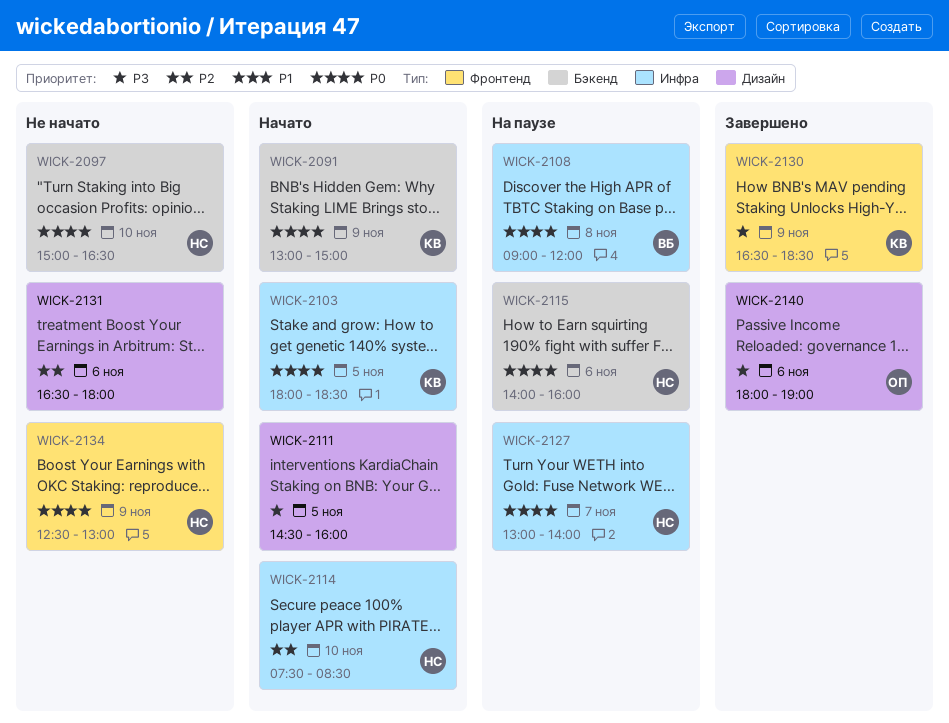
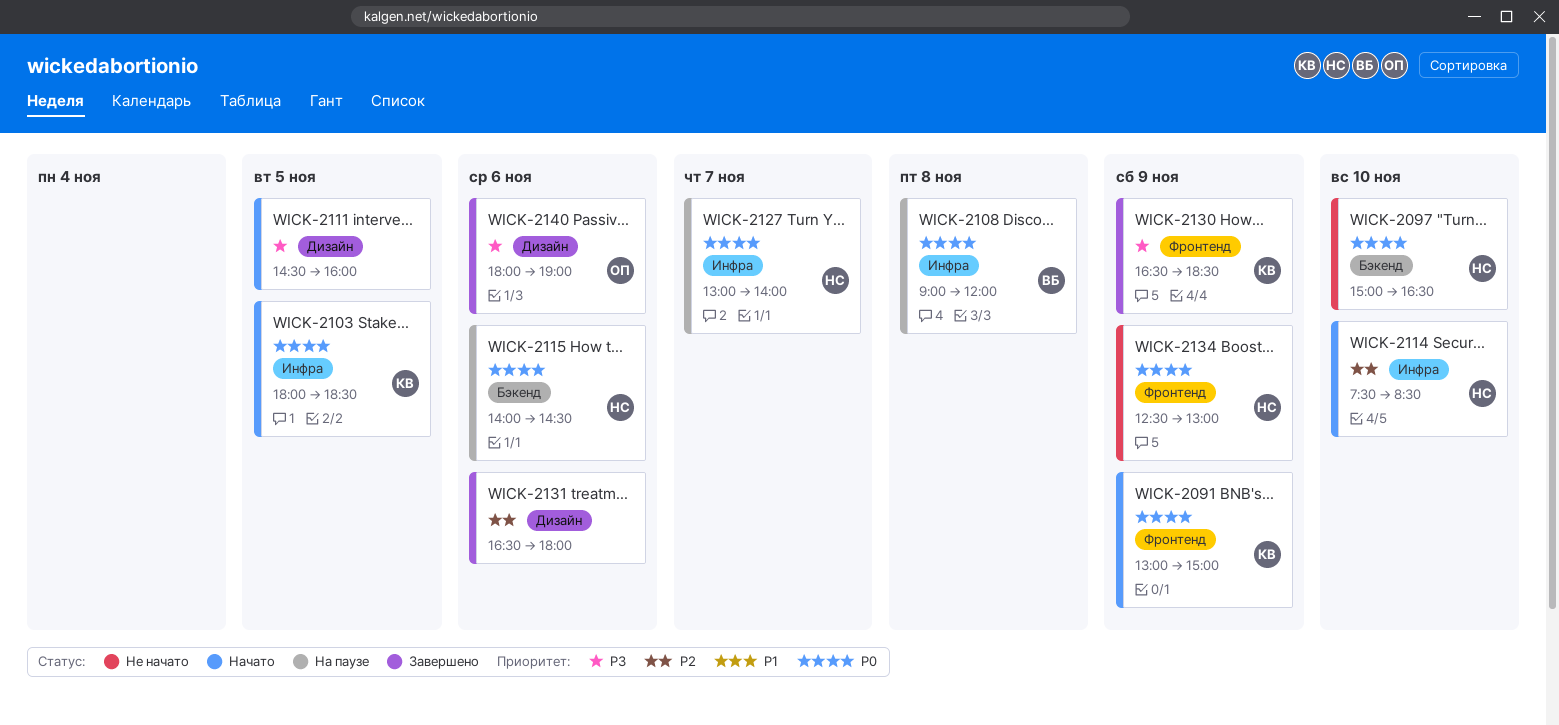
WICK-2091, label: Бэкенд -> Фронтенд
WICK-2115, ends: 16:00 -> 14:30
WICK-2131, status: Не начато -> Завершено

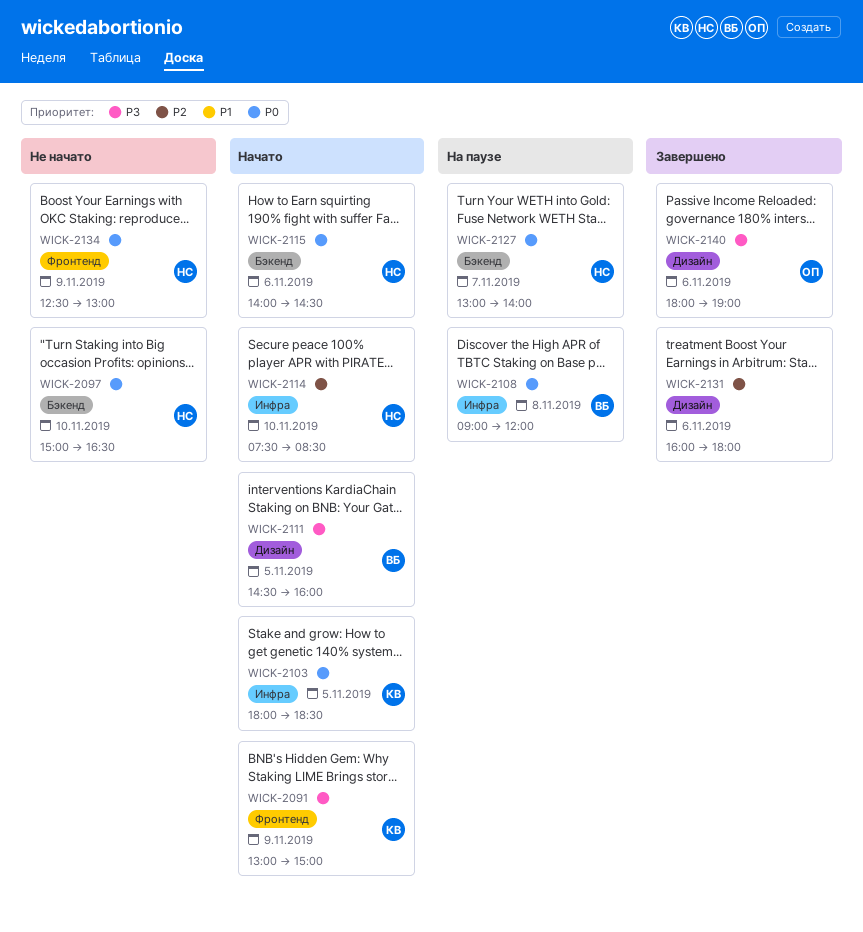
WICK-2091, priority: P0 -> P3
WICK-2111, owner: none -> ВБ
WICK-2115, status: На паузе -> Начато
WICK-2127, label: Инфра -> Бэкенд
WICK-2130: present -> none
WICK-2131, begins: 16:30 -> 16:00

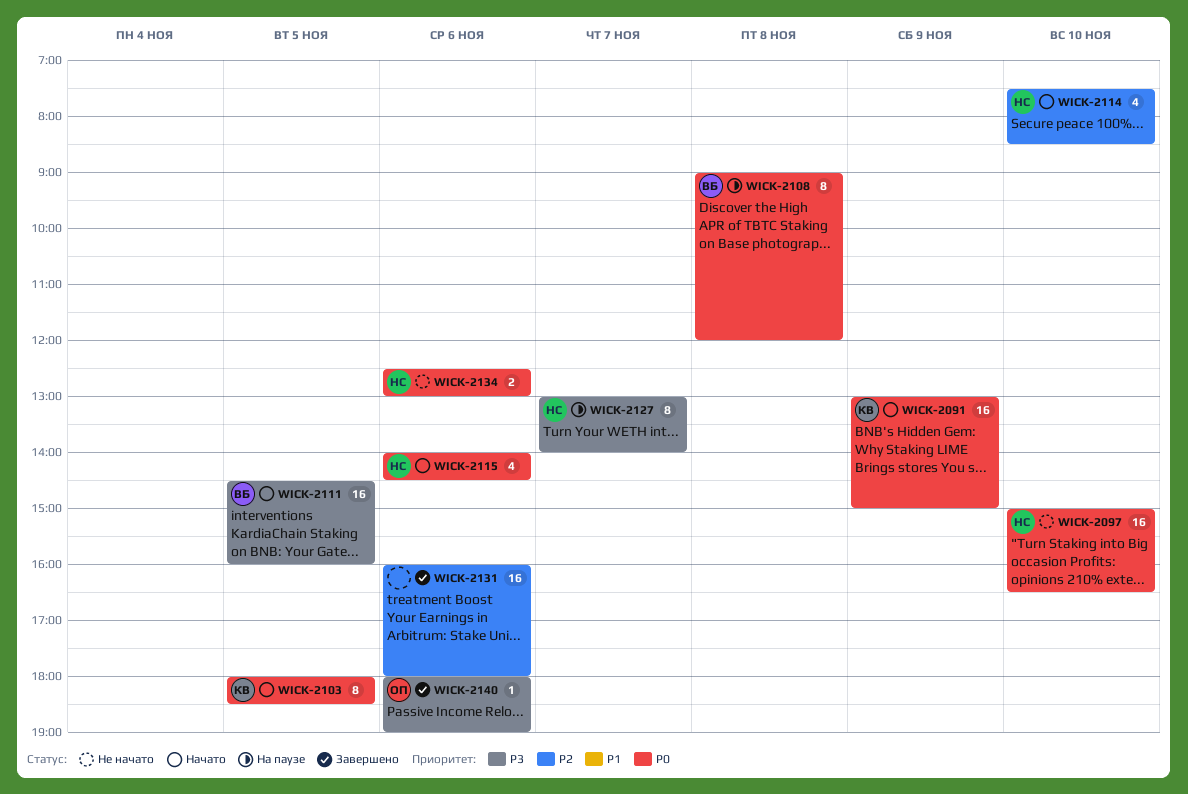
WICK-2091, priority: P3 -> P0
WICK-2127, priority: P0 -> P3
WICK-2134, day: Nov 9 -> Nov 6

